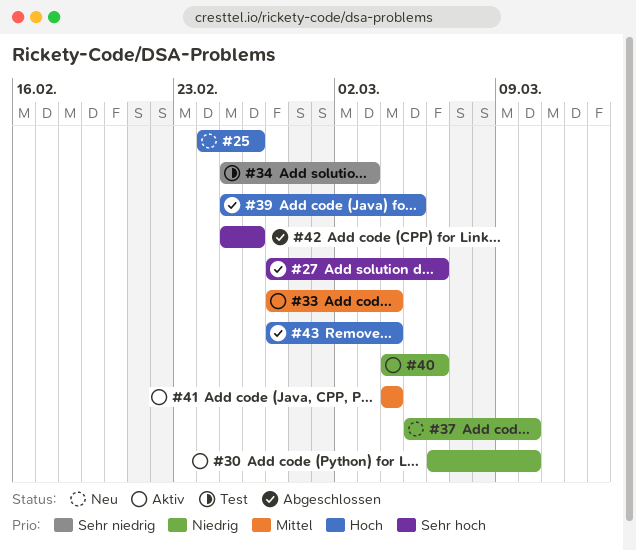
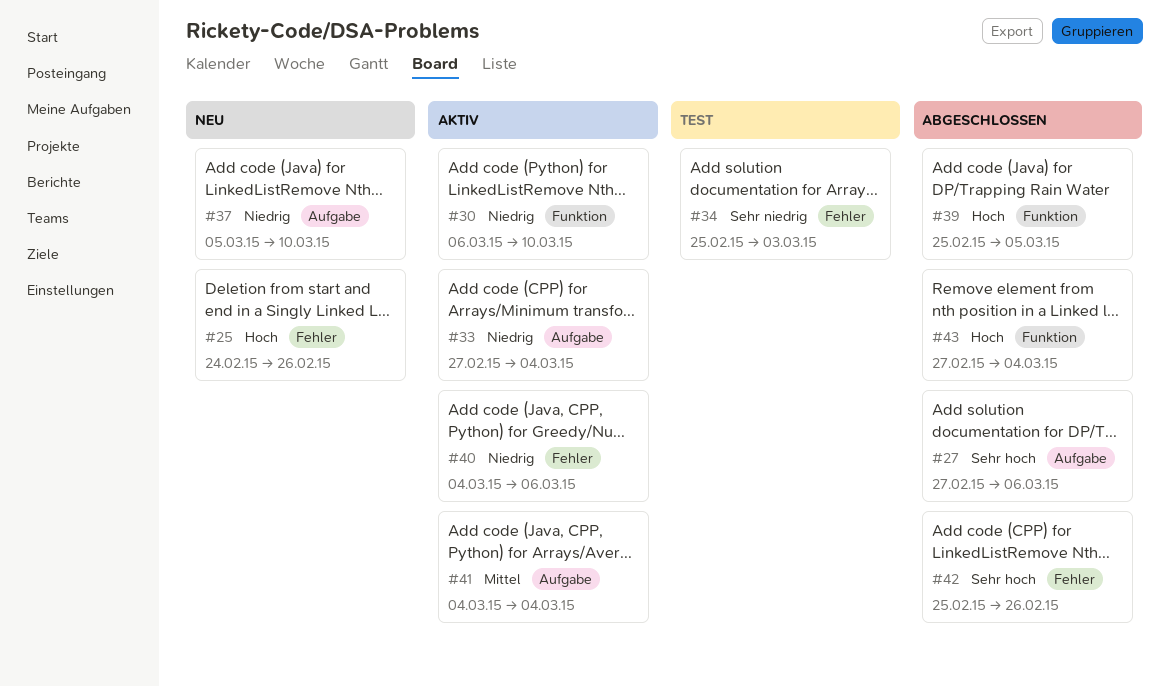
#33, priority: Mittel -> Niedrig

